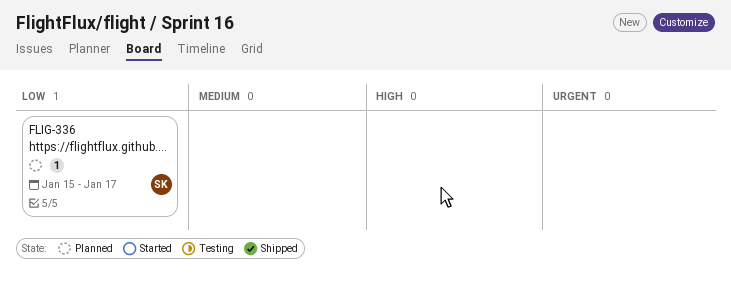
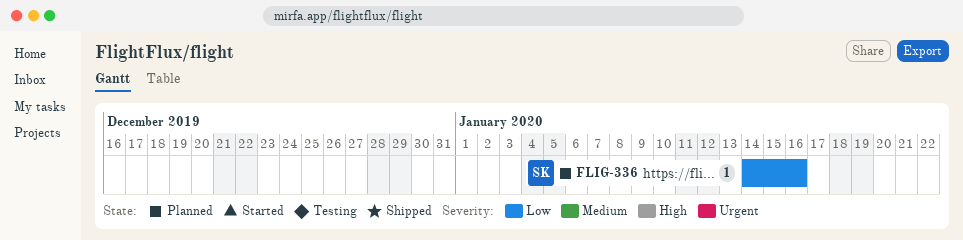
FLIG-336, start: Jan 15 -> Jan 14
FLIG-336, due: Jan 17 -> Jan 16

